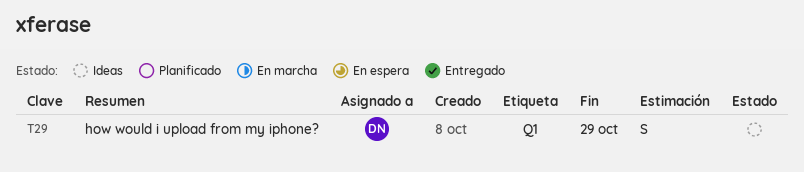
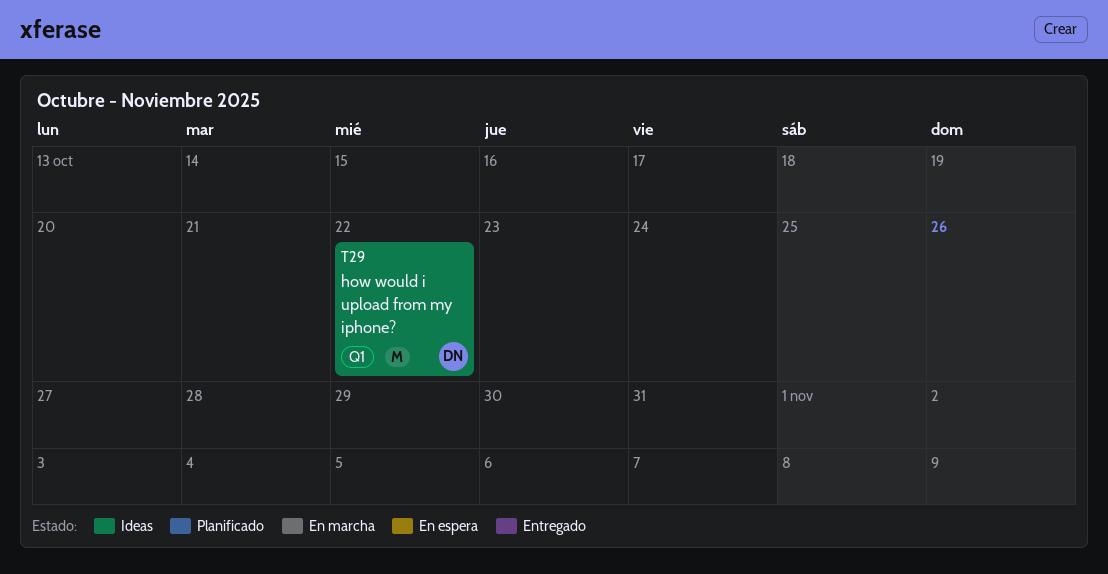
T29, estimate: S -> M
T29, due: Oct 29 -> Oct 22

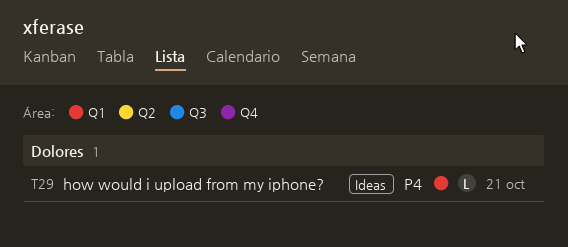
T29, estimate: M -> L
T29, due: Oct 22 -> Oct 21

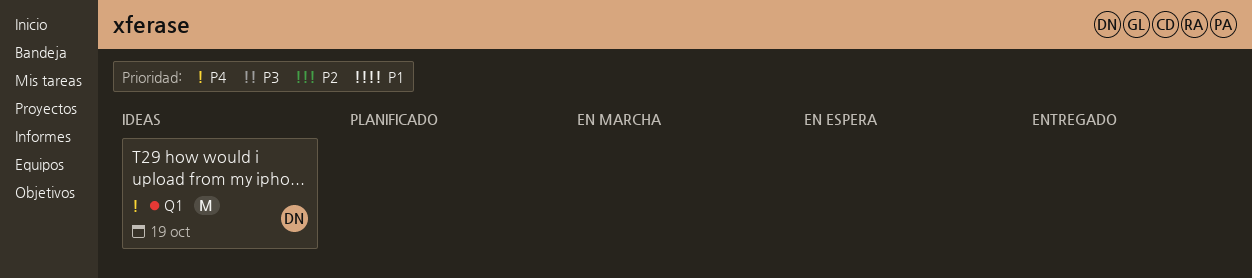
T29, estimate: L -> M
T29, due: Oct 21 -> Oct 19

